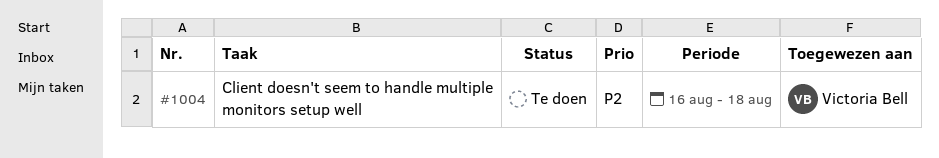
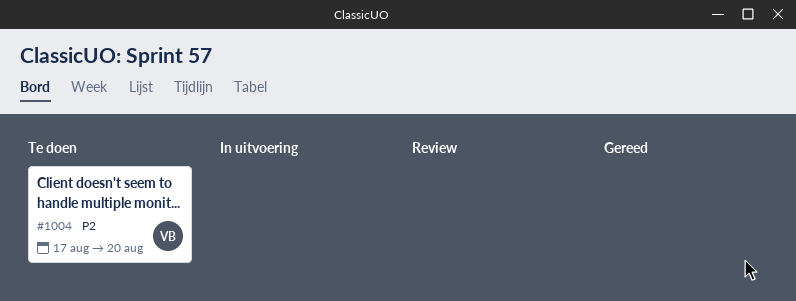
#1004, start: Aug 16 -> Aug 17
#1004, due: Aug 18 -> Aug 20

